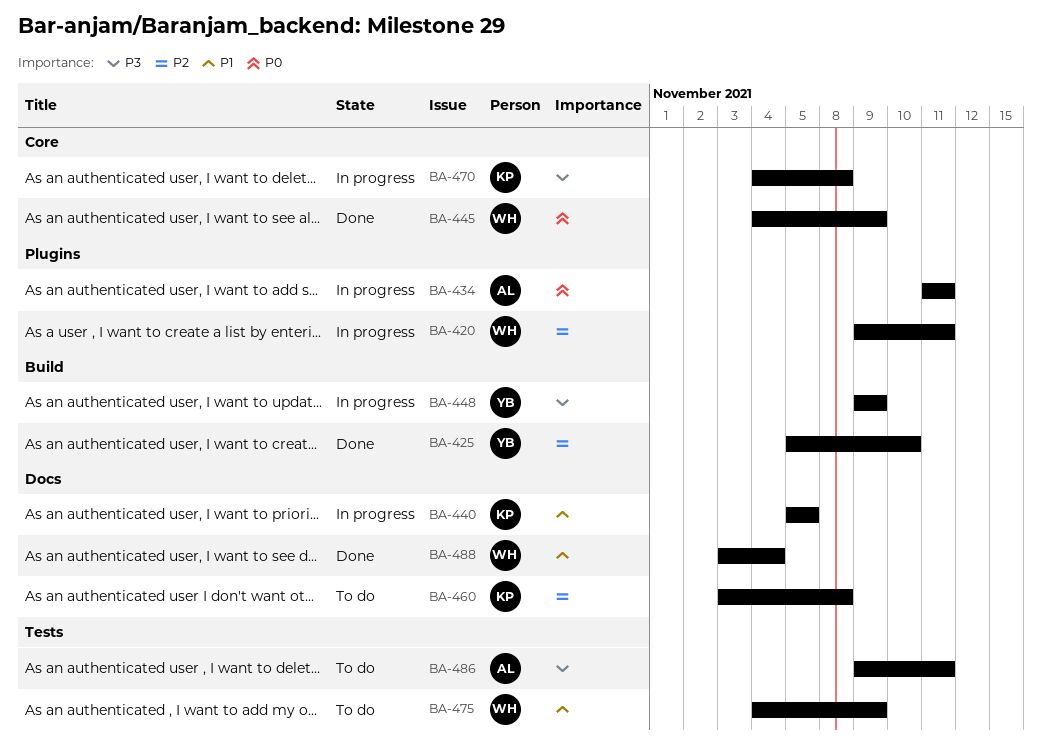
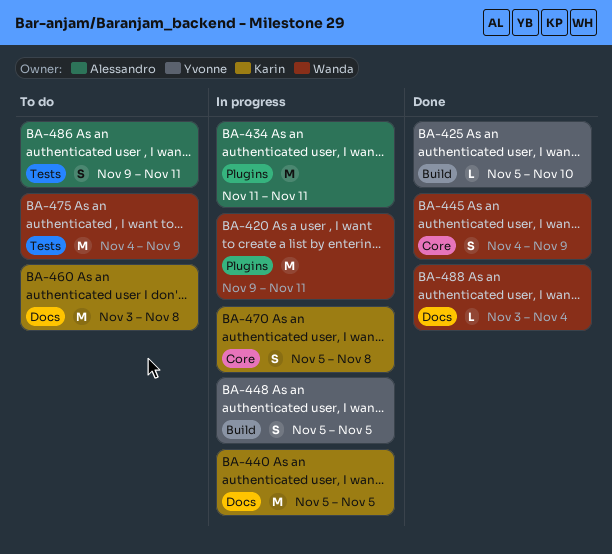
BA-448, start: Nov 9 -> Nov 5
BA-448, due: Nov 9 -> Nov 5
BA-470, start: Nov 4 -> Nov 5

